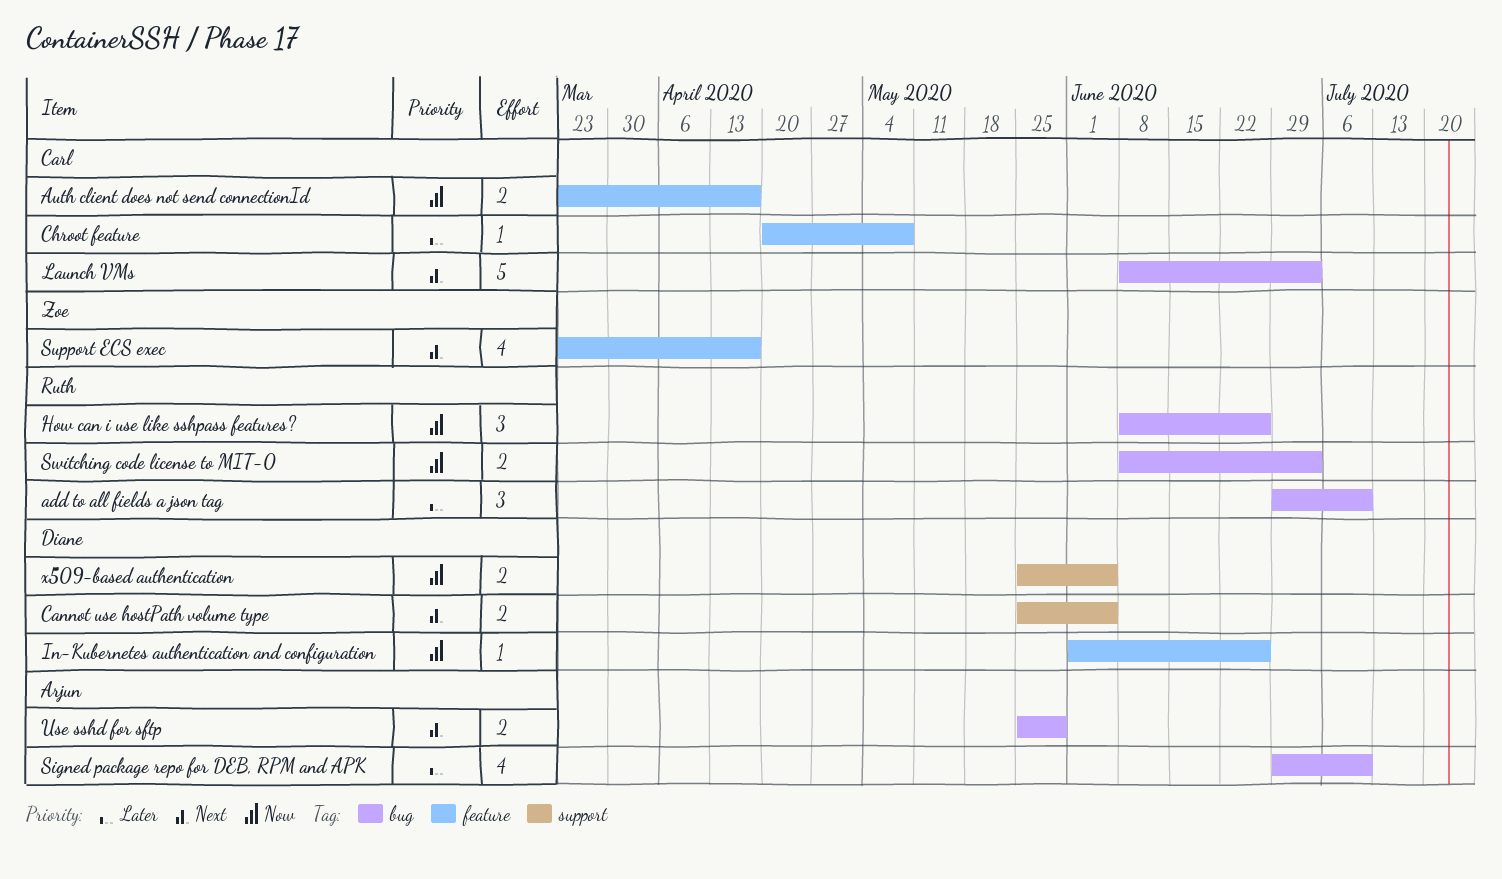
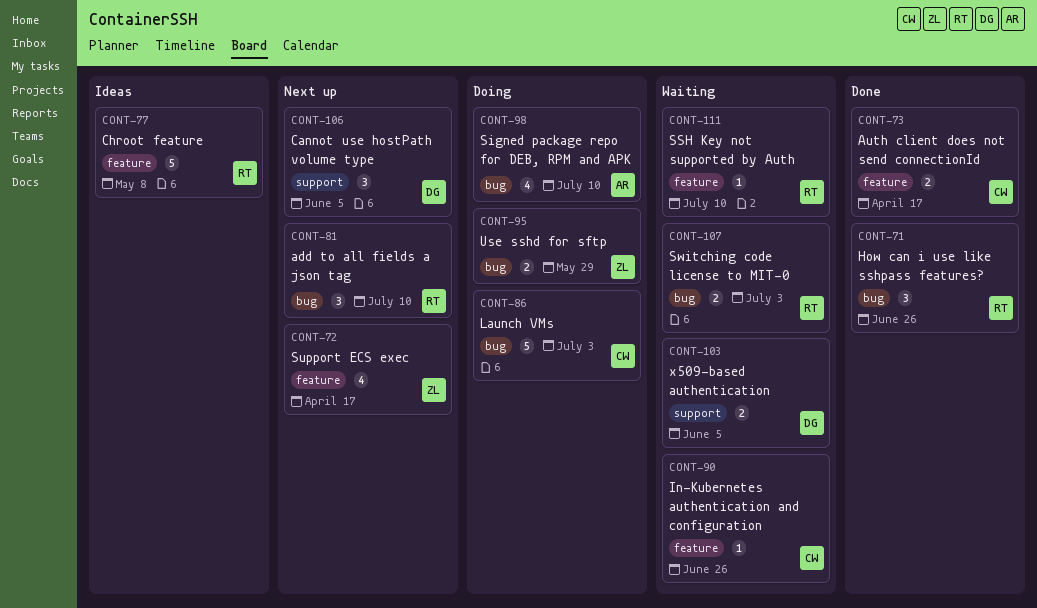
Cannot use hostPath volume type, estimate: 2 -> 3
Chroot feature, owner: Carl -> Ruth
Chroot feature, estimate: 1 -> 5
In-Kubernetes authentication and configuration, owner: Diane -> Carl
SSH Key not supported by Auth: none -> present
Use sshd for sftp, owner: Arjun -> Zoe

